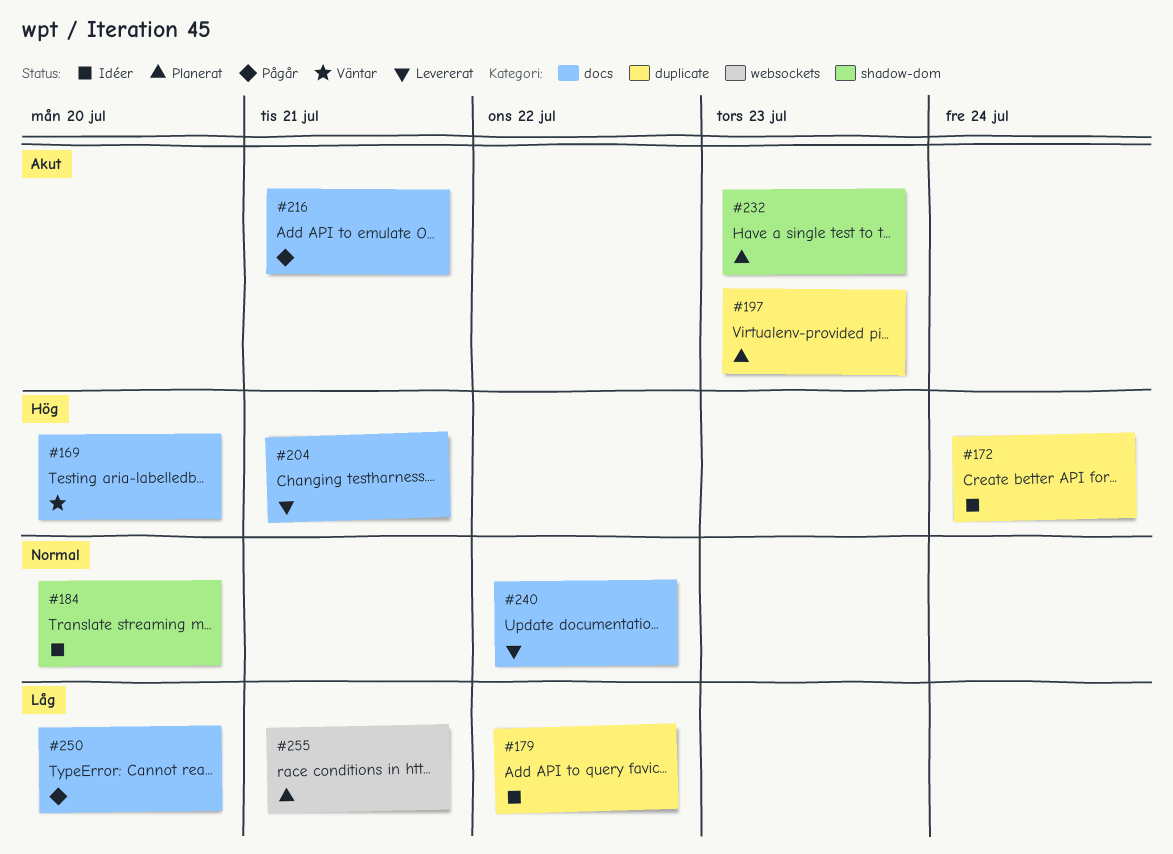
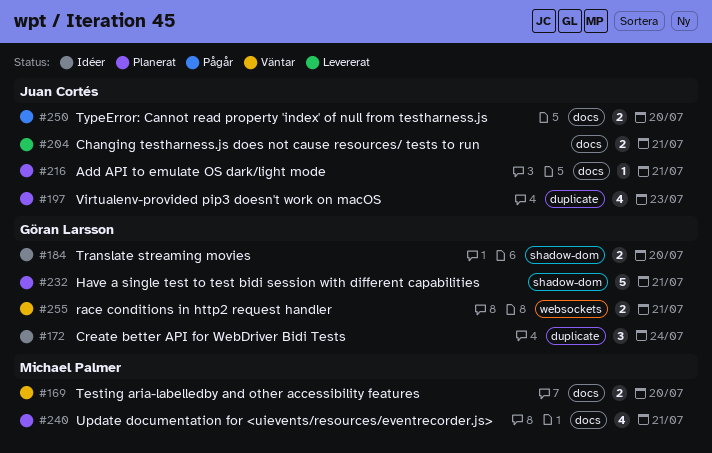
#179: present -> none
#216, status: Pågår -> Planerat
#232, due: Jul 23 -> Jul 21
#240, status: Levererat -> Planerat
#240, due: Jul 22 -> Jul 21
#255, status: Planerat -> Väntar

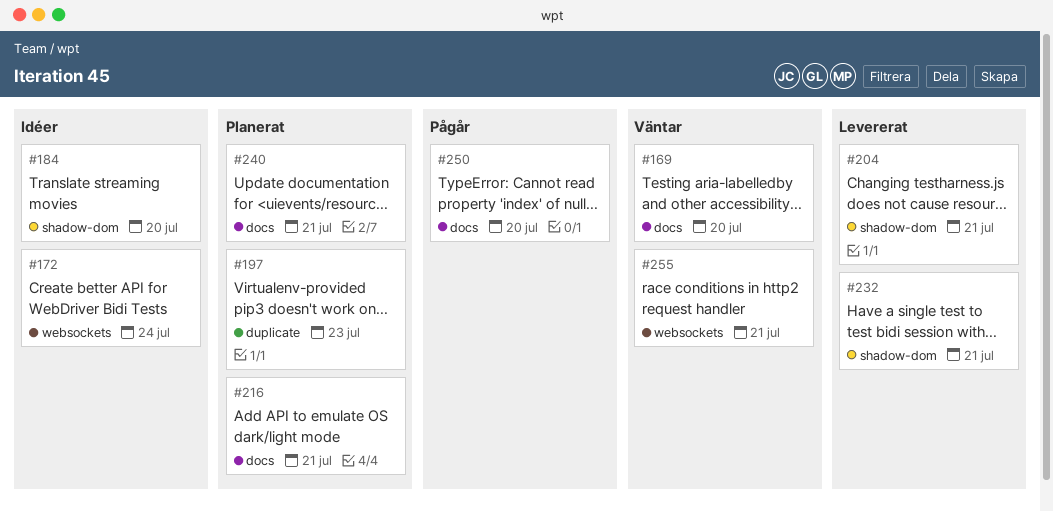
#172, label: duplicate -> websockets
#204, label: docs -> shadow-dom
#232, status: Planerat -> Levererat

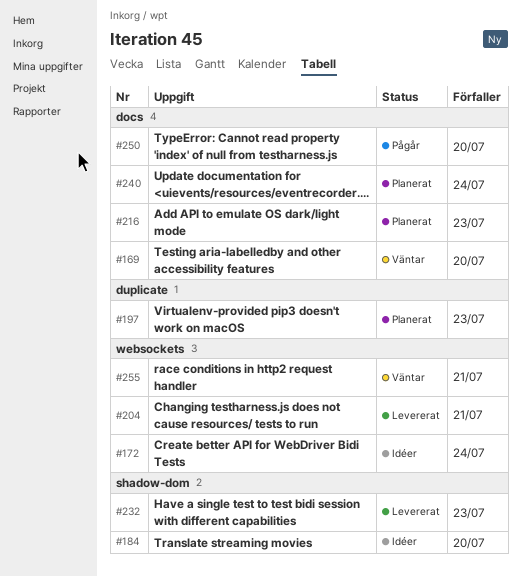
#204, label: shadow-dom -> websockets
#216, due: Jul 21 -> Jul 23
#232, due: Jul 21 -> Jul 23
#240, due: Jul 21 -> Jul 24

